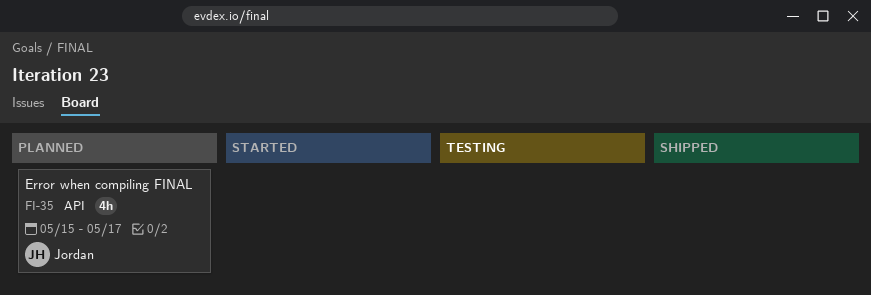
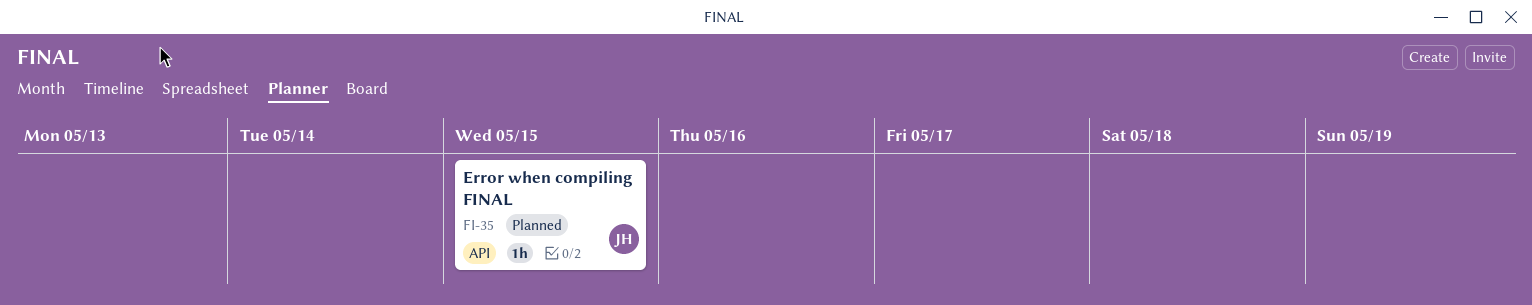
FI-35, estimate: 4h -> 1h
FI-35, due: May 17 -> May 15

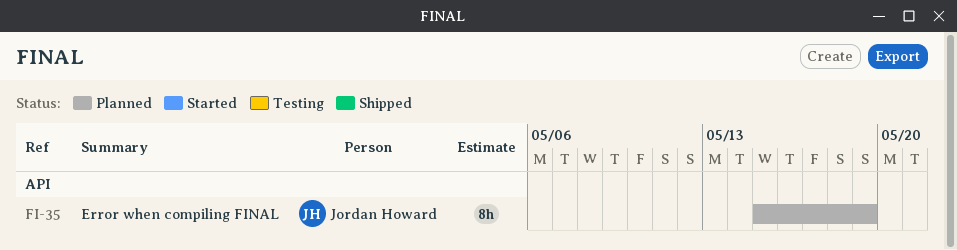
FI-35, estimate: 1h -> 8h
FI-35, due: May 15 -> May 19

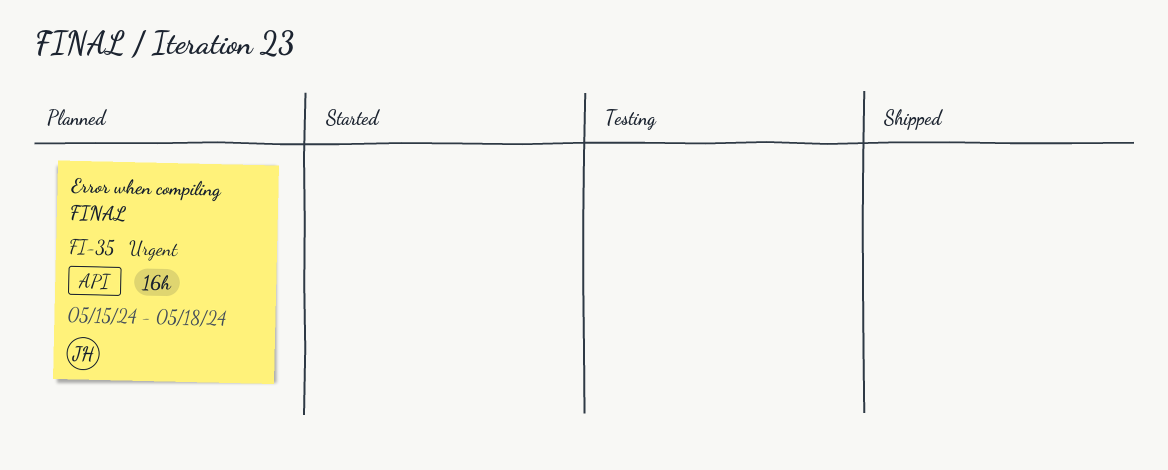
FI-35, estimate: 8h -> 16h
FI-35, due: May 19 -> May 18

